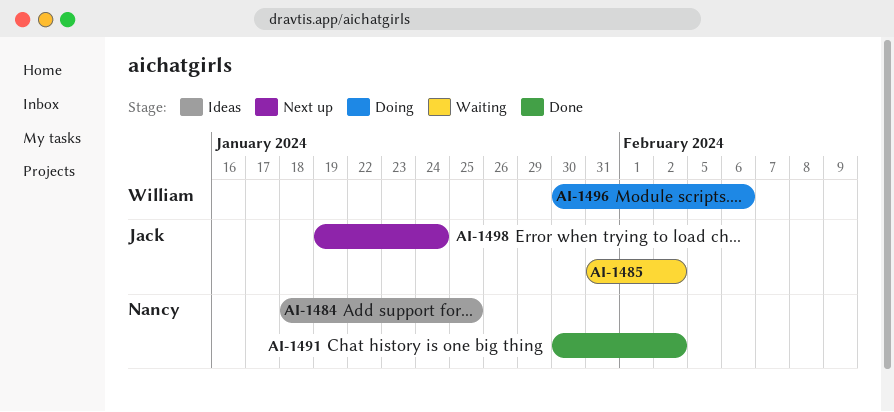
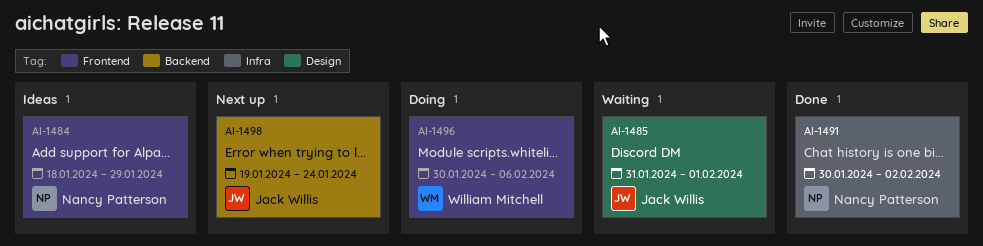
AI-1484, due: Jan 25 -> Jan 29
AI-1485, due: Feb 2 -> Feb 1

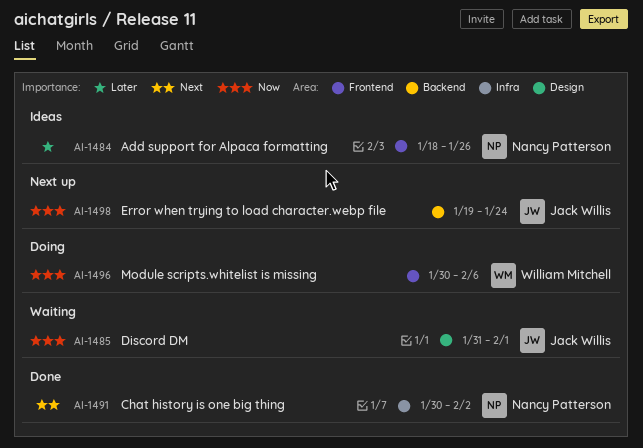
AI-1484, due: Jan 29 -> Jan 26

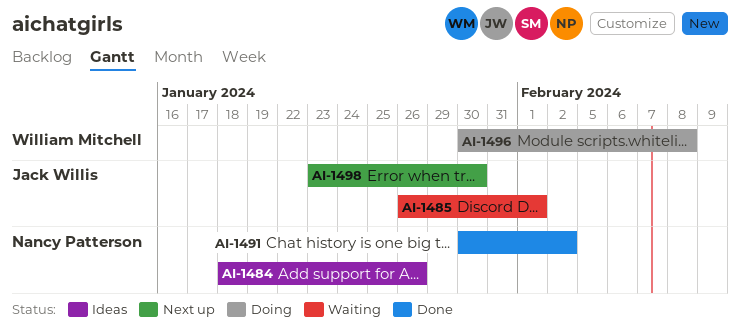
AI-1485, start: Jan 31 -> Jan 26
AI-1496, due: Feb 6 -> Feb 8
AI-1498, start: Jan 19 -> Jan 23
AI-1498, due: Jan 24 -> Jan 30

